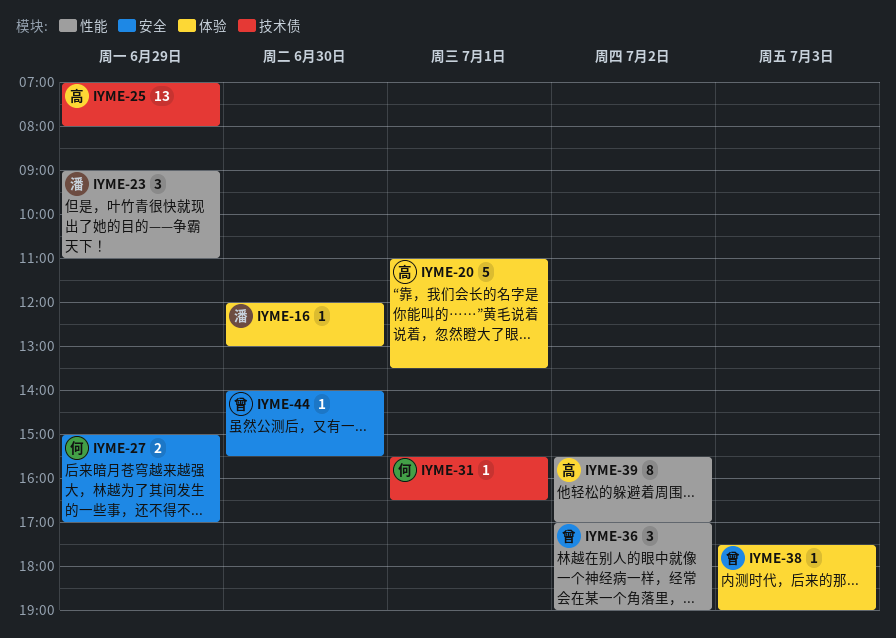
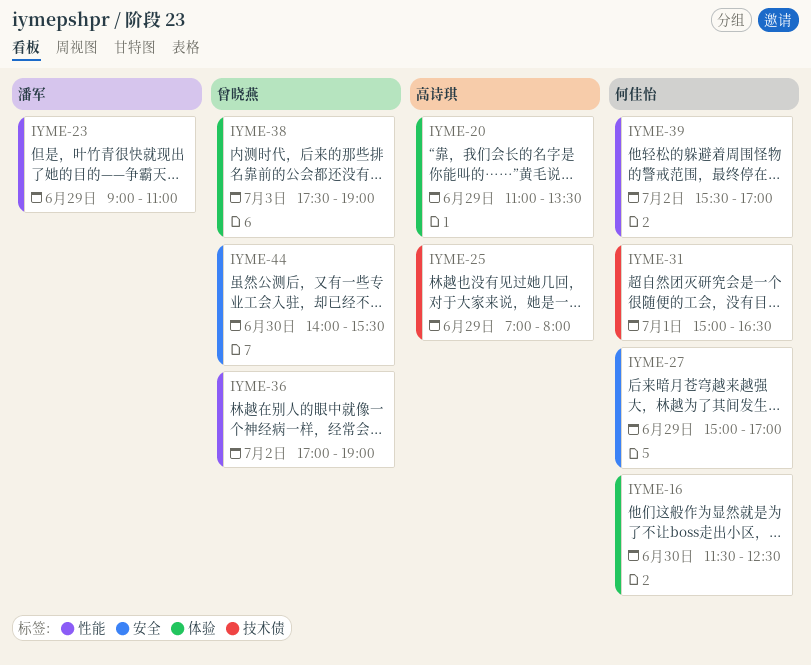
IYME-16, owner: 潘军 -> 何佳怡
IYME-16, begins: 12:00 -> 11:30
IYME-16, ends: 13:00 -> 12:30
IYME-20, day: Jul 1 -> Jun 29
IYME-31, begins: 15:30 -> 15:00
IYME-39, owner: 高诗琪 -> 何佳怡

